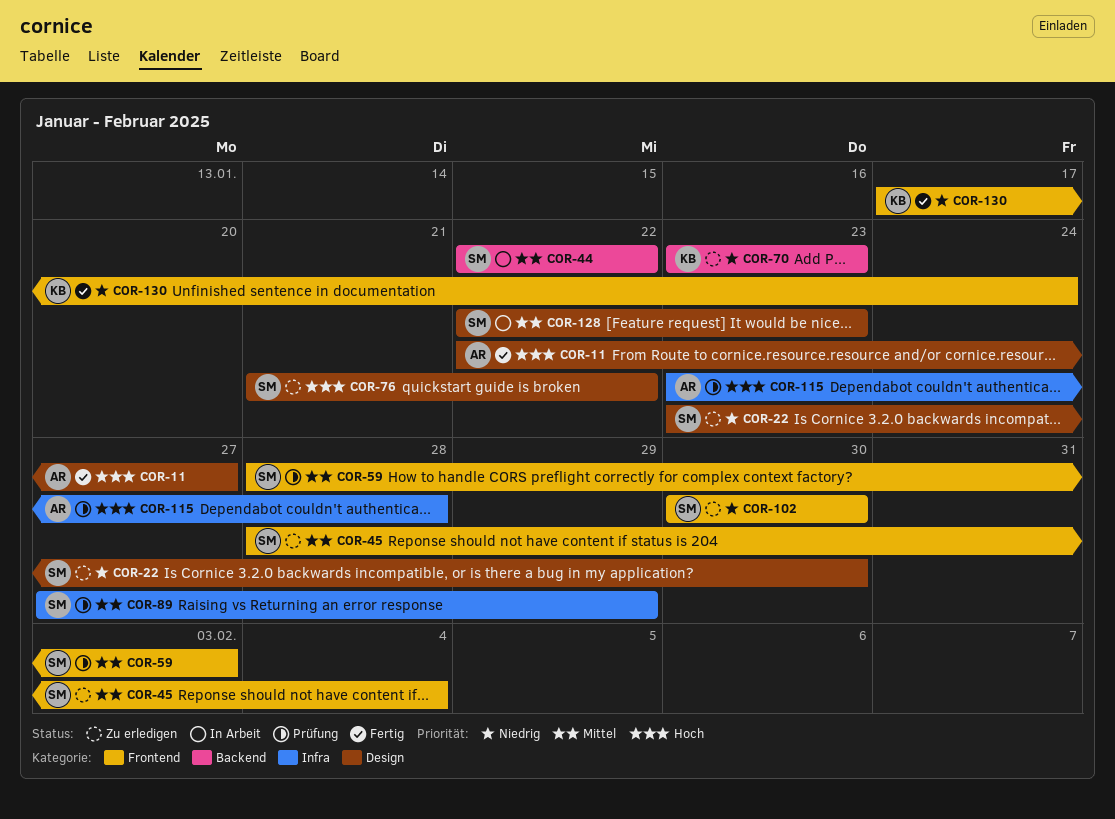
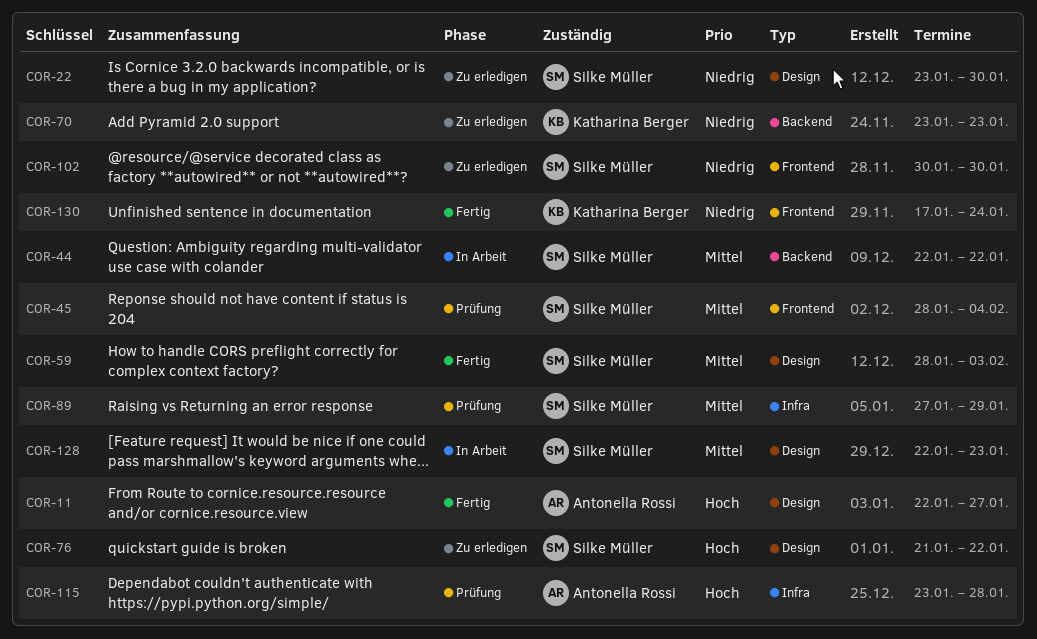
COR-45, status: Zu erledigen -> Prüfung
COR-59, status: Prüfung -> Fertig
COR-59, label: Frontend -> Design

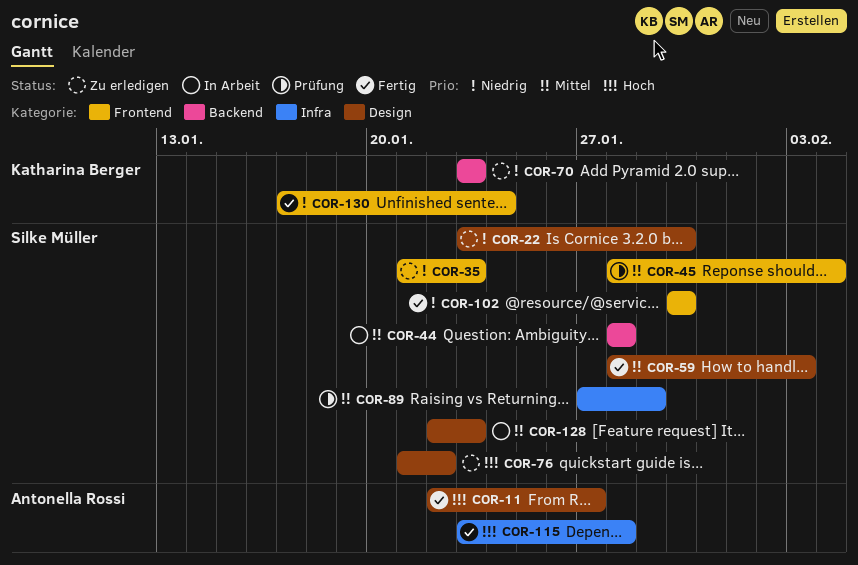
COR-35: none -> present
COR-44, start: Jan 22 -> Jan 28
COR-44, due: Jan 22 -> Jan 28
COR-102, status: Zu erledigen -> Fertig
COR-115, status: Prüfung -> Fertig

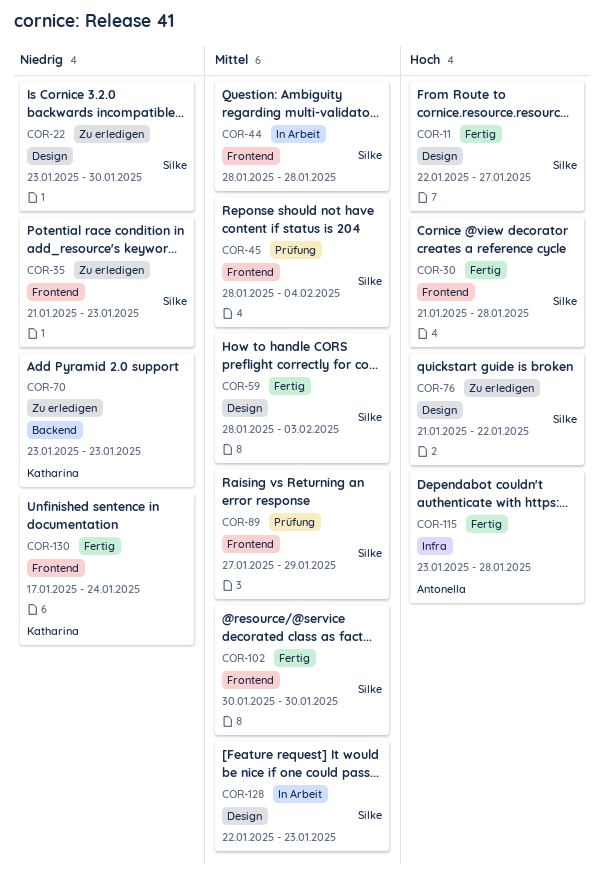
COR-11, owner: Antonella Rossi -> Silke Müller
COR-30: none -> present
COR-44, label: Backend -> Frontend
COR-89, label: Infra -> Frontend
COR-102, priority: Niedrig -> Mittel

